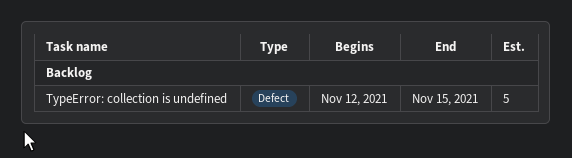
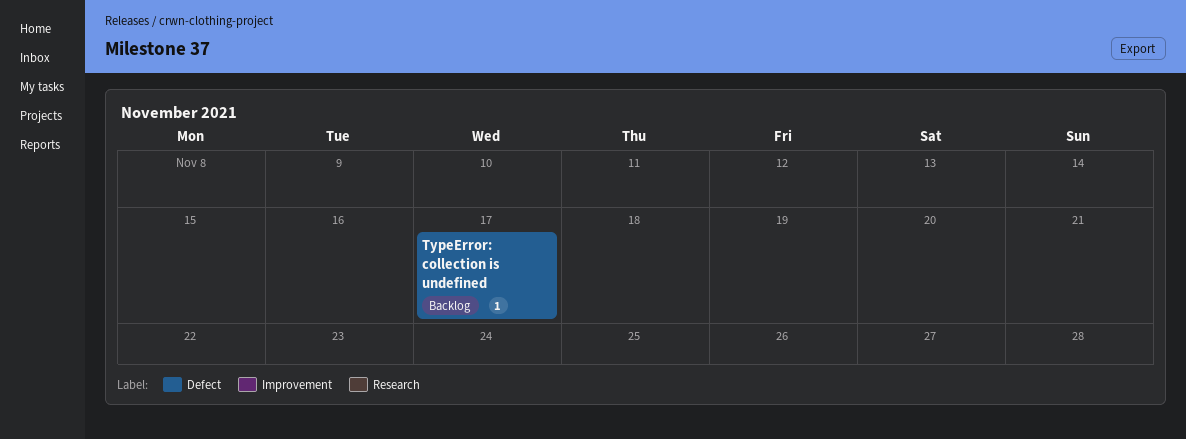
TypeError: collection is undefined, estimate: 5 -> 1
TypeError: collection is undefined, due: Nov 15 -> Nov 17

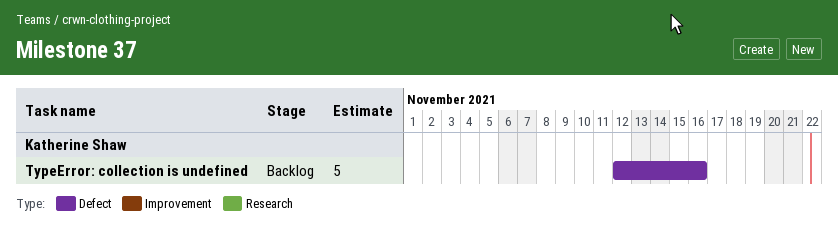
TypeError: collection is undefined, estimate: 1 -> 5
TypeError: collection is undefined, due: Nov 17 -> Nov 16

